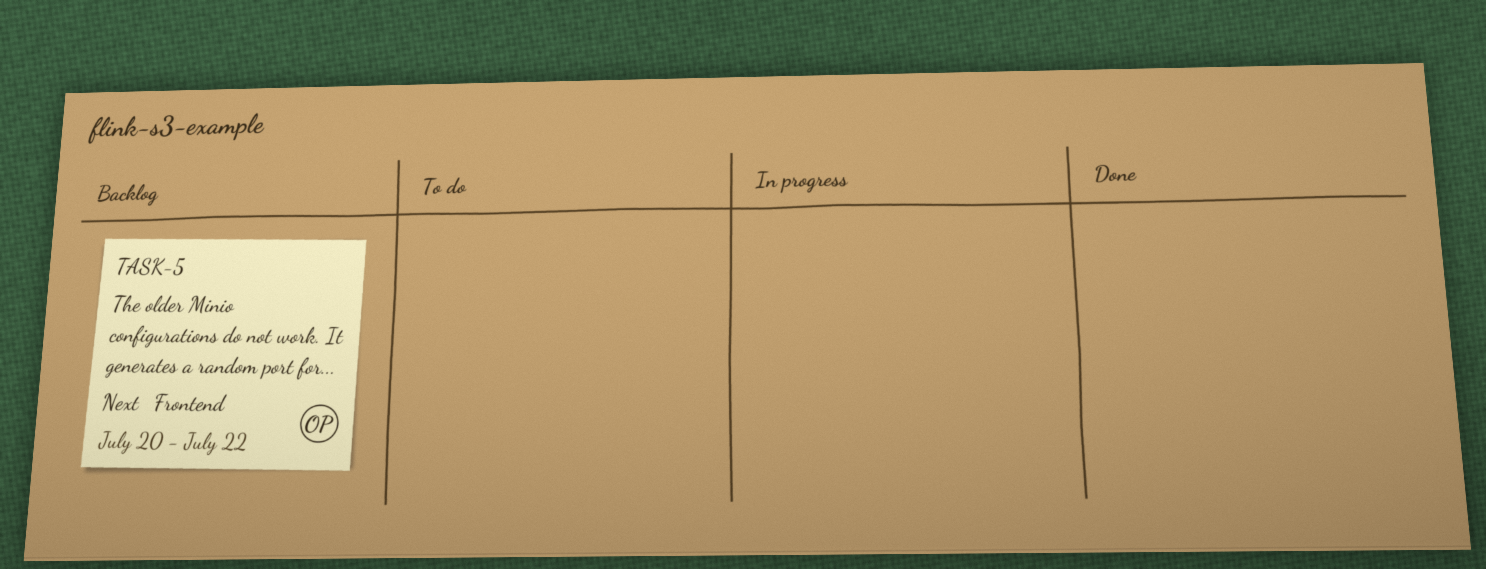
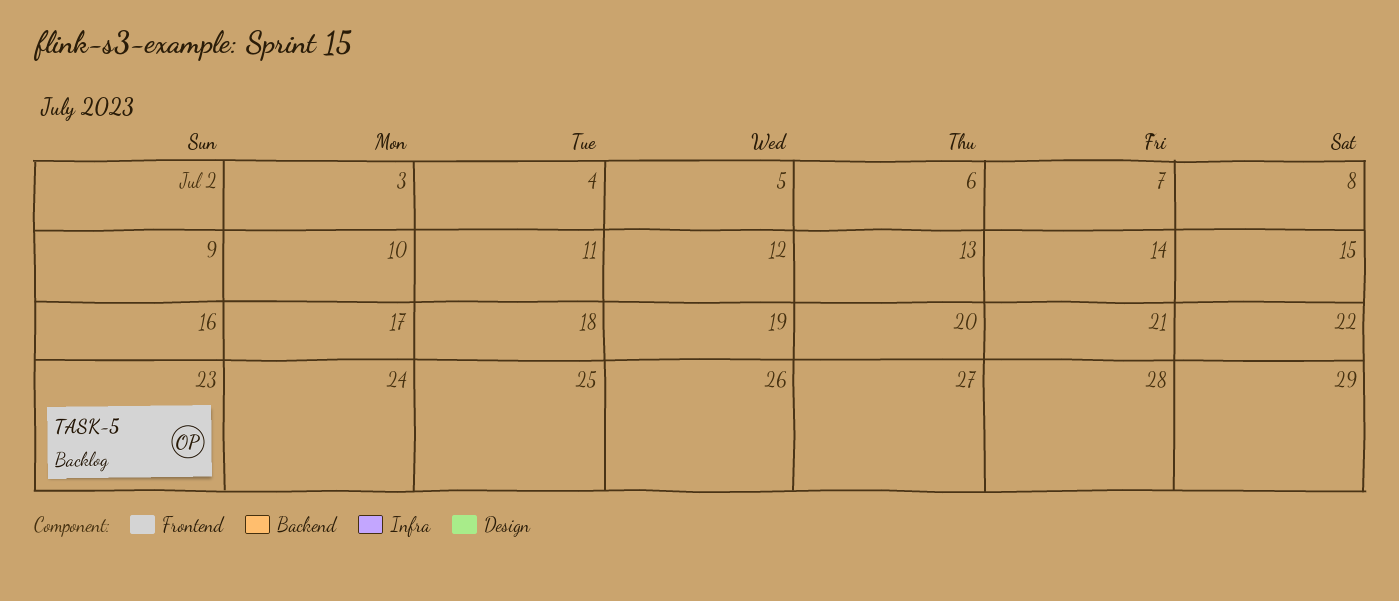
TASK-5, due: Jul 22 -> Jul 23

